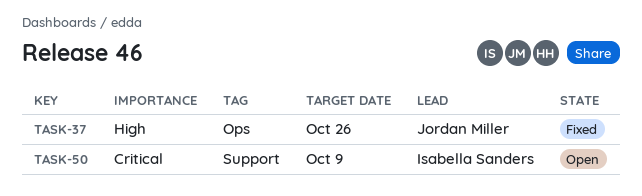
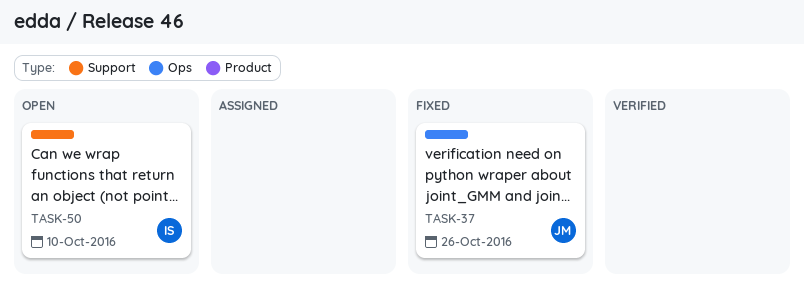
TASK-50, due: Oct 9 -> Oct 10

